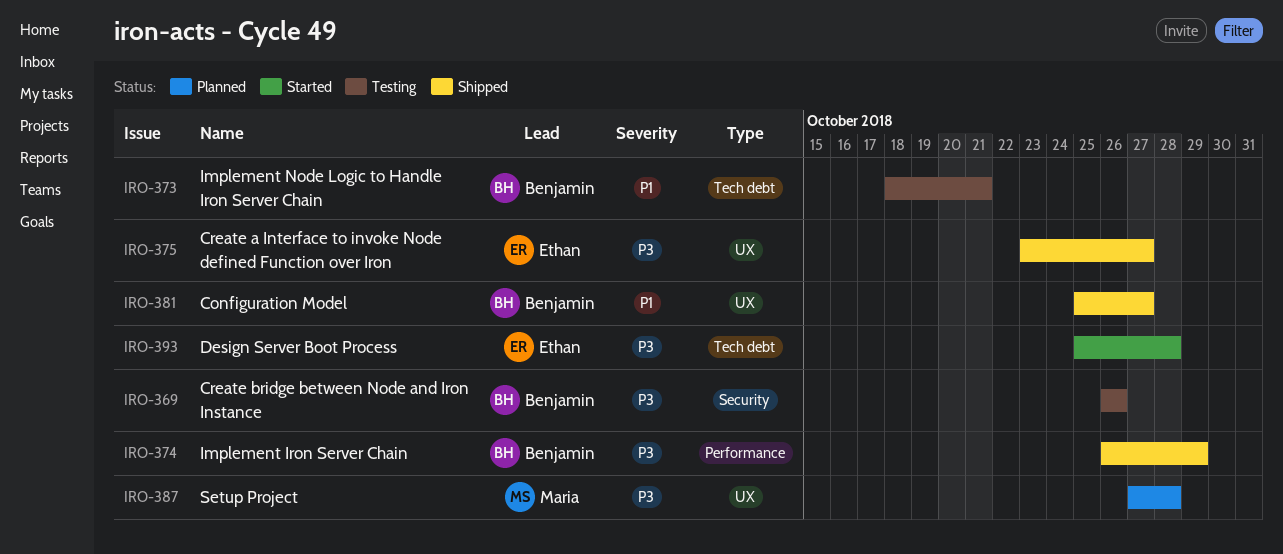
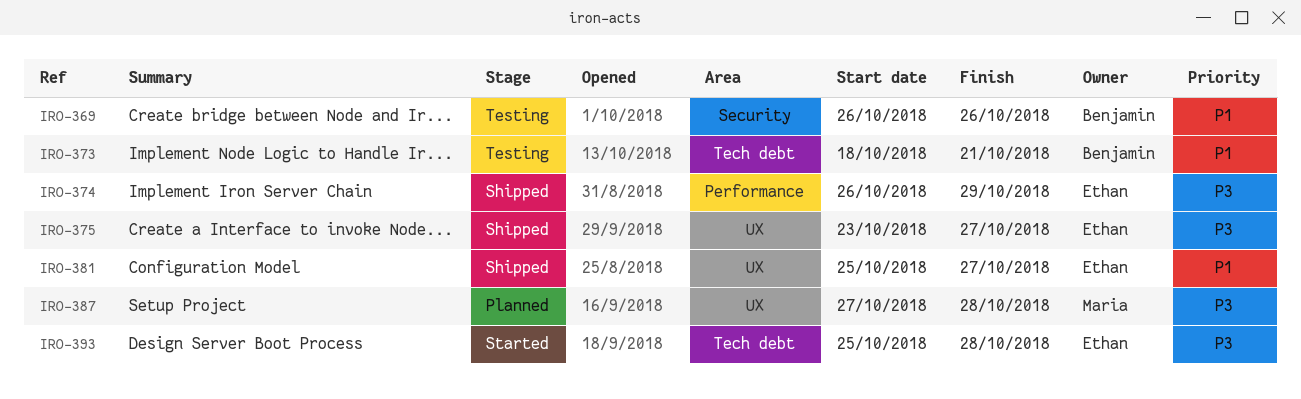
IRO-369, priority: P3 -> P1
IRO-374, owner: Benjamin -> Ethan
IRO-381, owner: Benjamin -> Ethan

